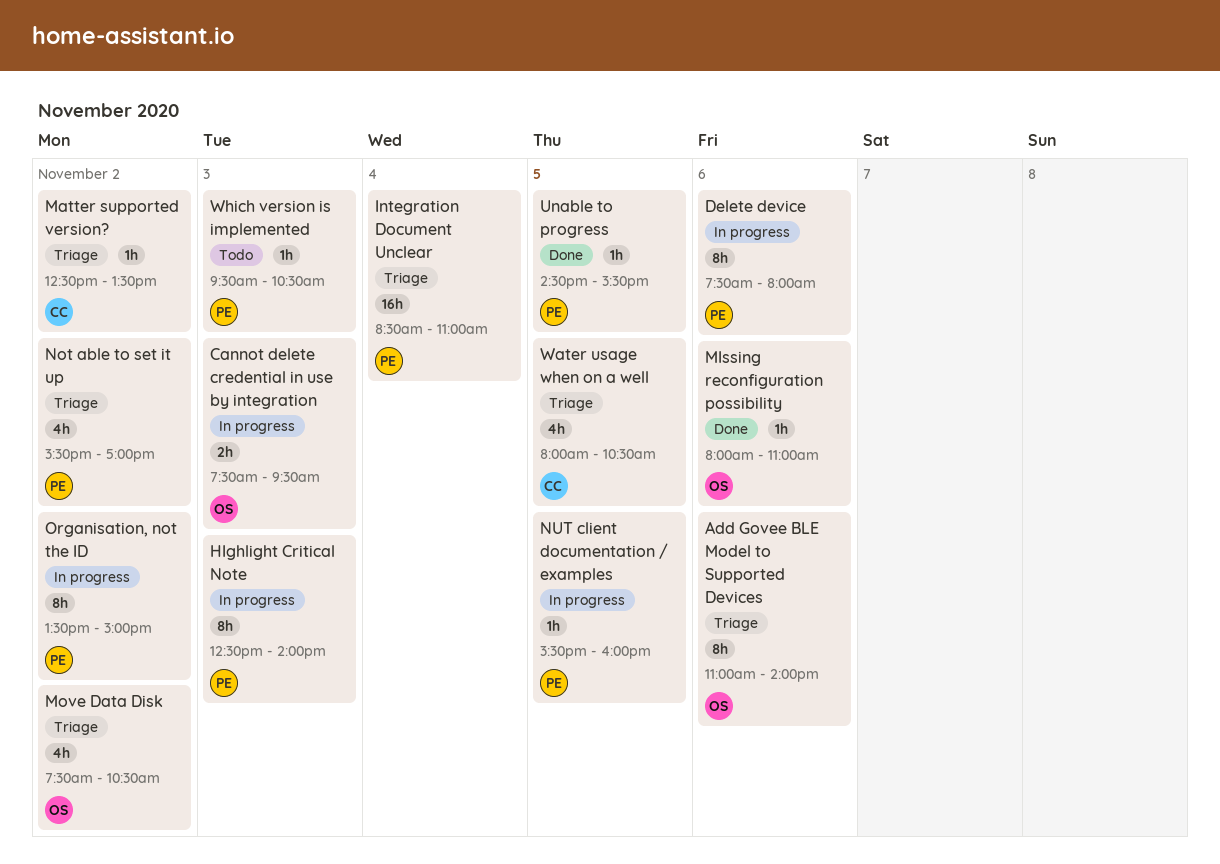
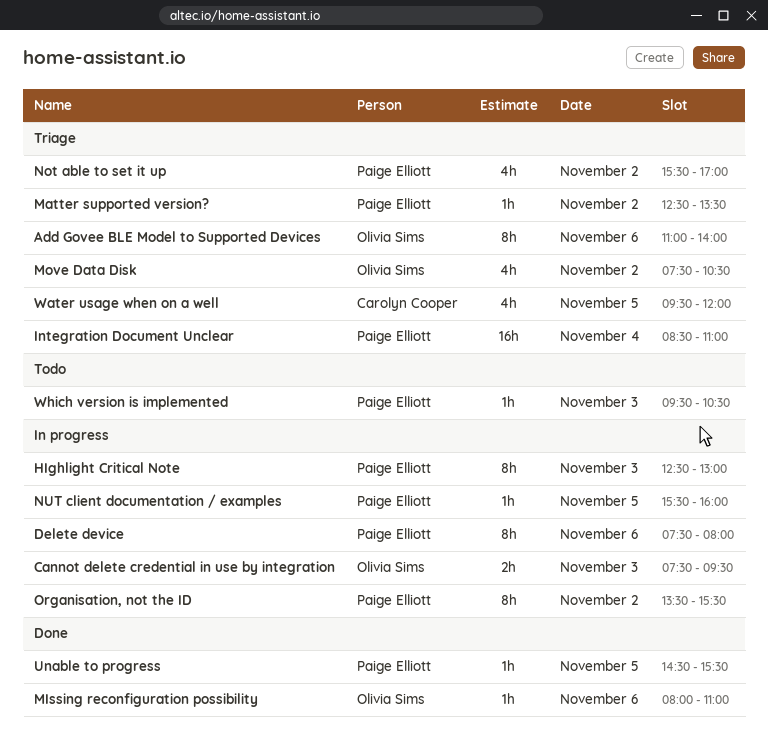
HIghlight Critical Note, ends: 14:00 -> 13:00
Matter supported version?, owner: Carolyn Cooper -> Paige Elliott
Organisation, not the ID, ends: 15:00 -> 15:30
Water usage when on a well, begins: 08:00 -> 09:30
Water usage when on a well, ends: 10:30 -> 12:00

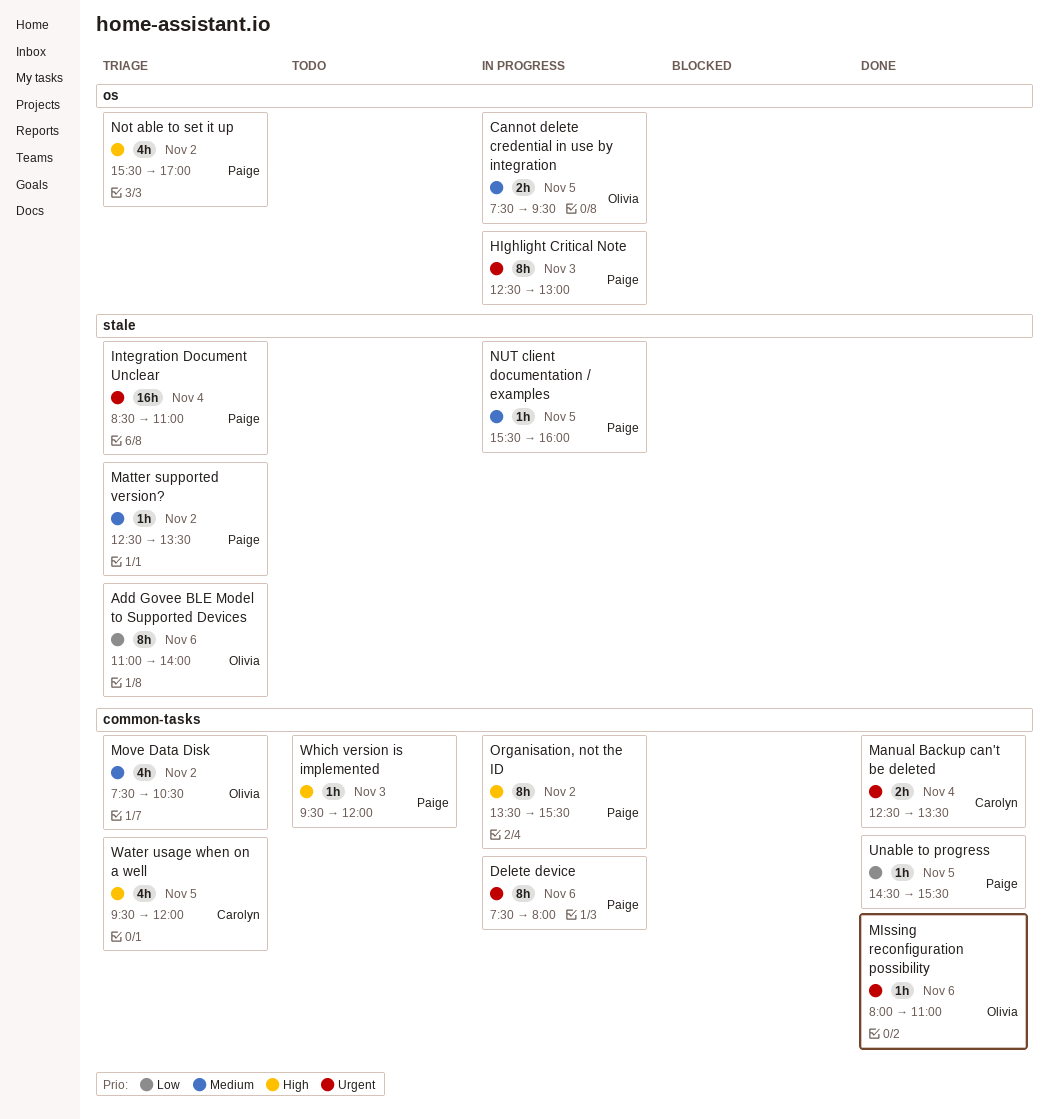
Cannot delete credential in use by integration, day: Nov 3 -> Nov 5
Manual Backup can't be deleted: none -> present
Which version is implemented, ends: 10:30 -> 12:00

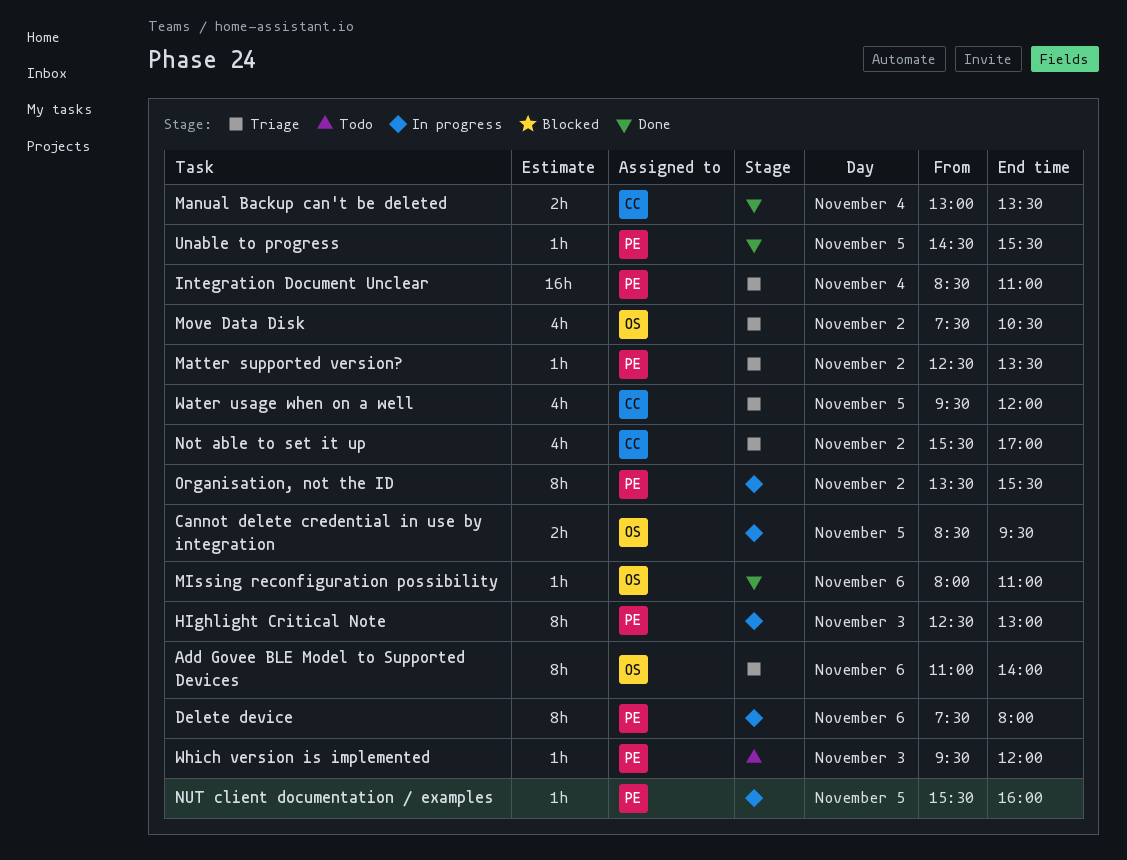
Cannot delete credential in use by integration, begins: 07:30 -> 08:30
Manual Backup can't be deleted, begins: 12:30 -> 13:00
Not able to set it up, owner: Paige -> Carolyn

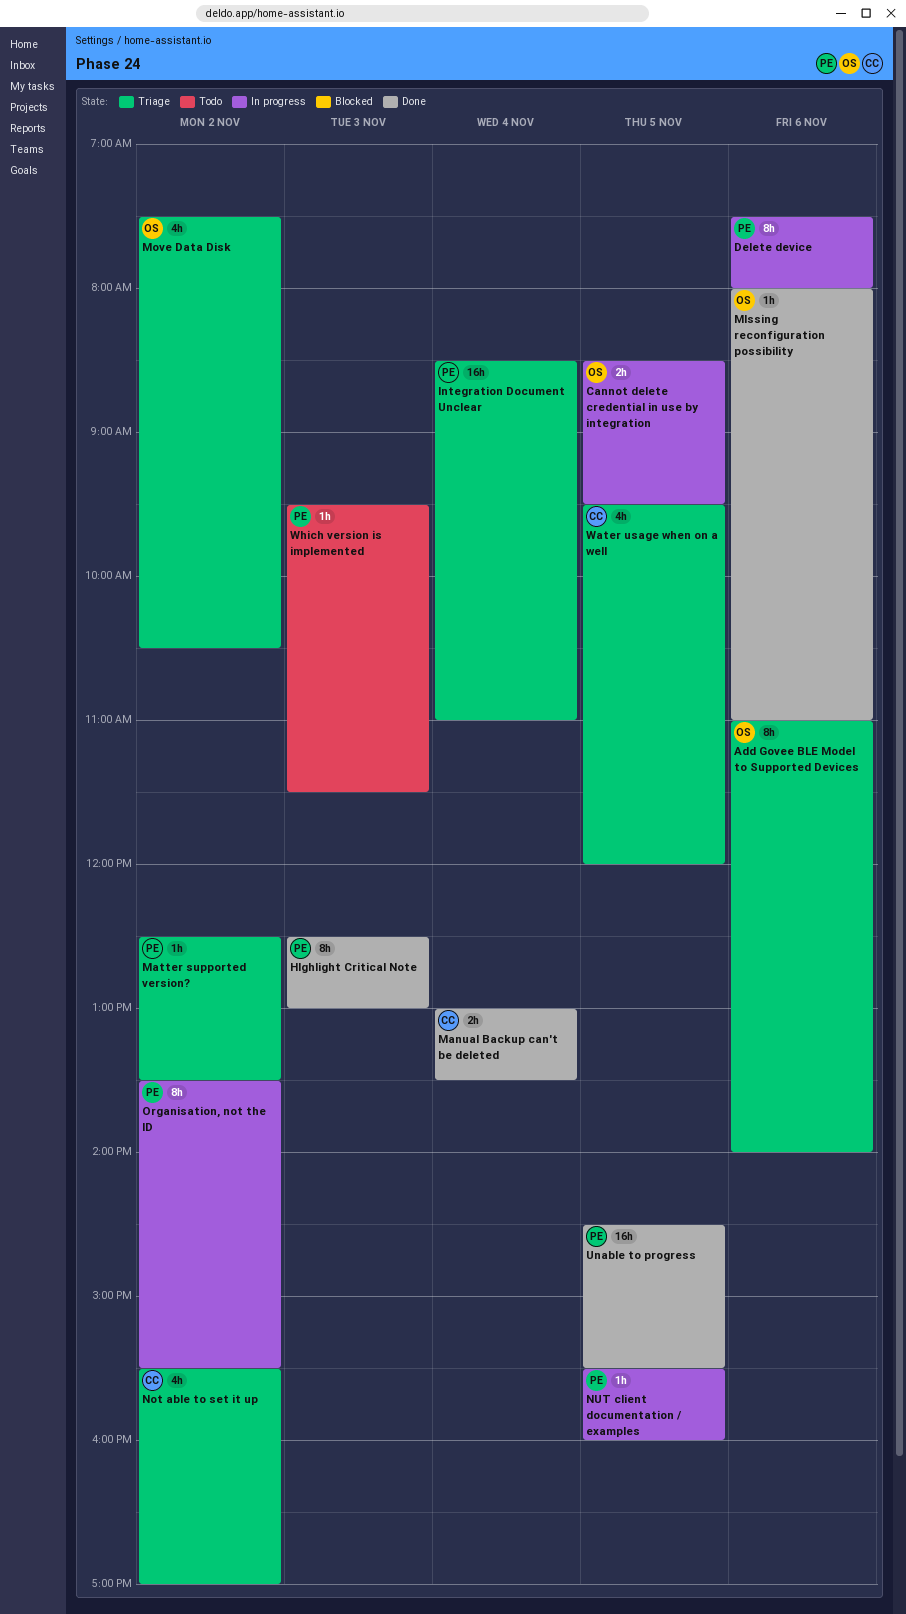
HIghlight Critical Note, status: In progress -> Done
Unable to progress, estimate: 1h -> 16h
Which version is implemented, ends: 12:00 -> 11:30

